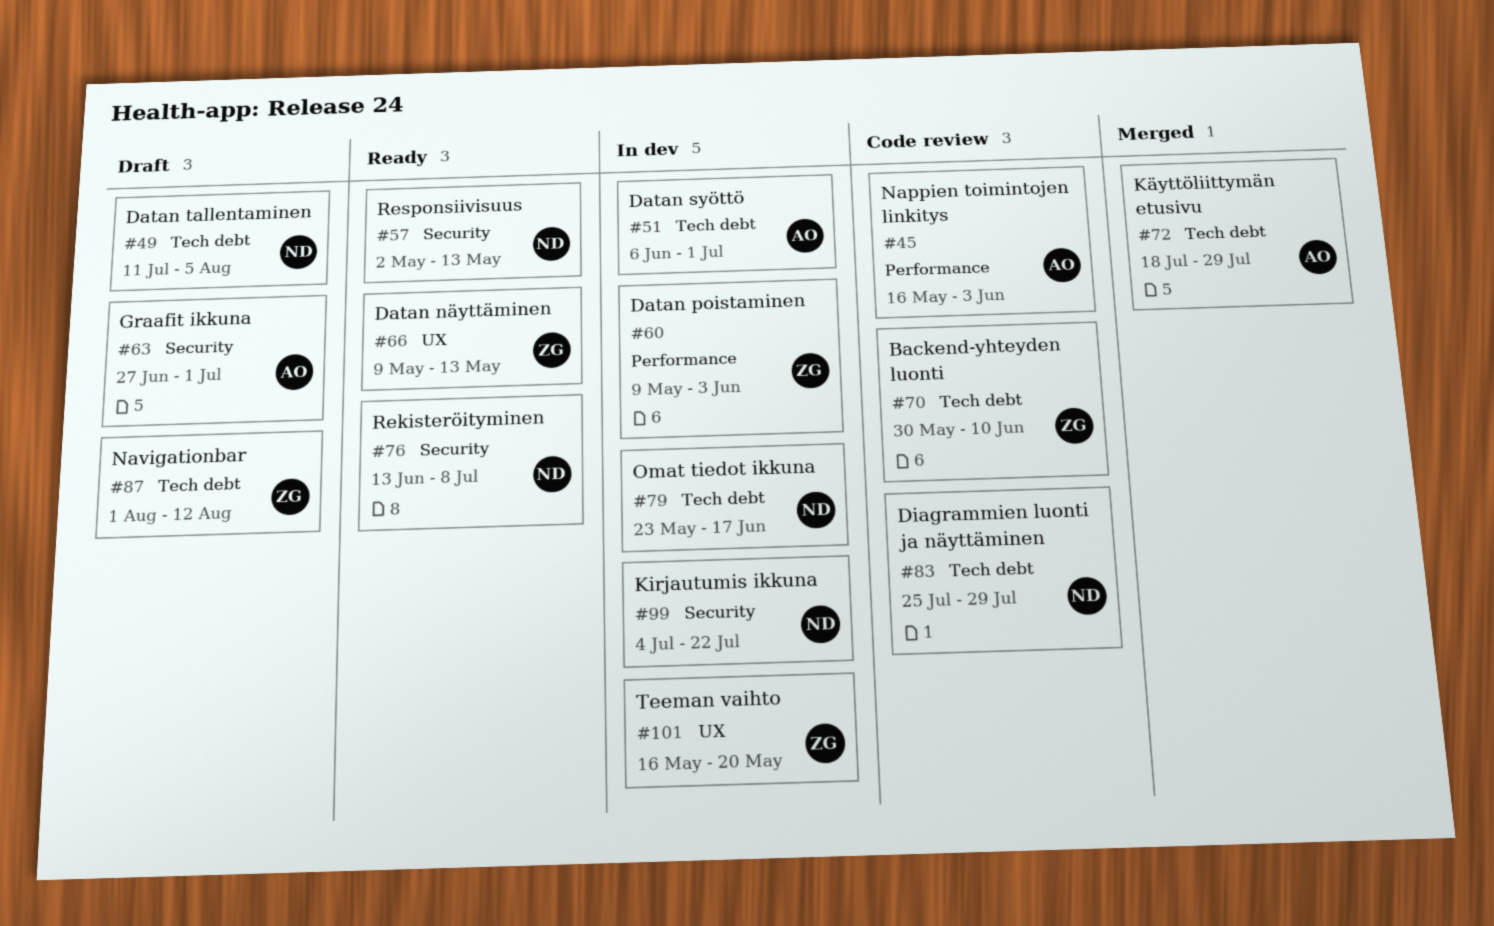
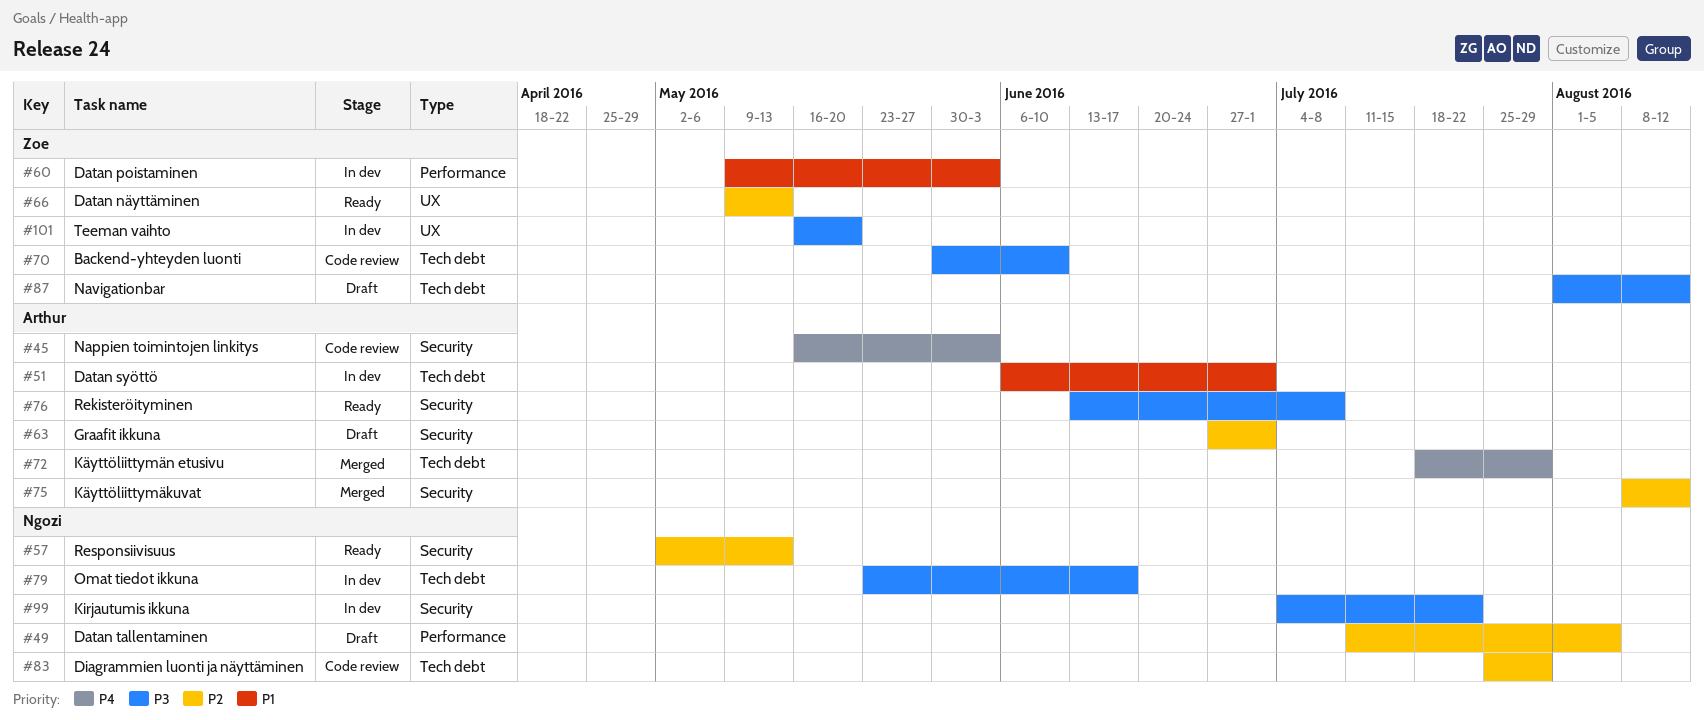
#45, label: Performance -> Security
#49, label: Tech debt -> Performance
#75: none -> present
#76, owner: Ngozi -> Arthur

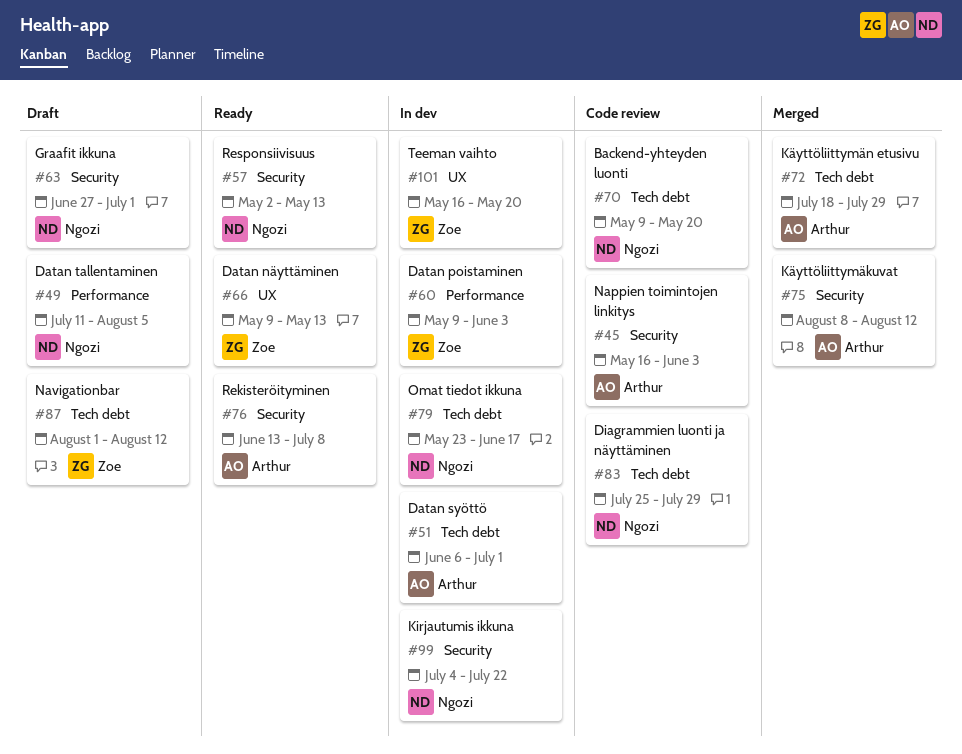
#63, owner: Arthur -> Ngozi
#70, owner: Zoe -> Ngozi
#70, start: May 30 -> May 9
#70, due: Jun 10 -> May 20

